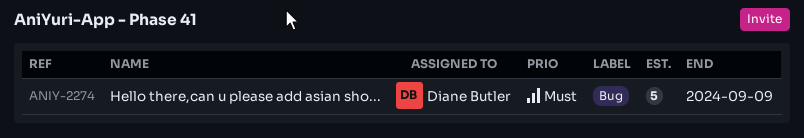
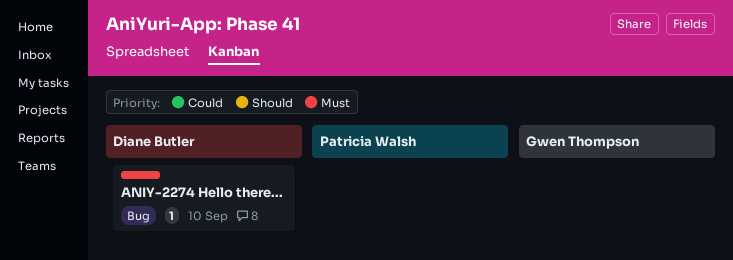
ANIY-2274, estimate: 5 -> 1
ANIY-2274, due: Sep 9 -> Sep 10

